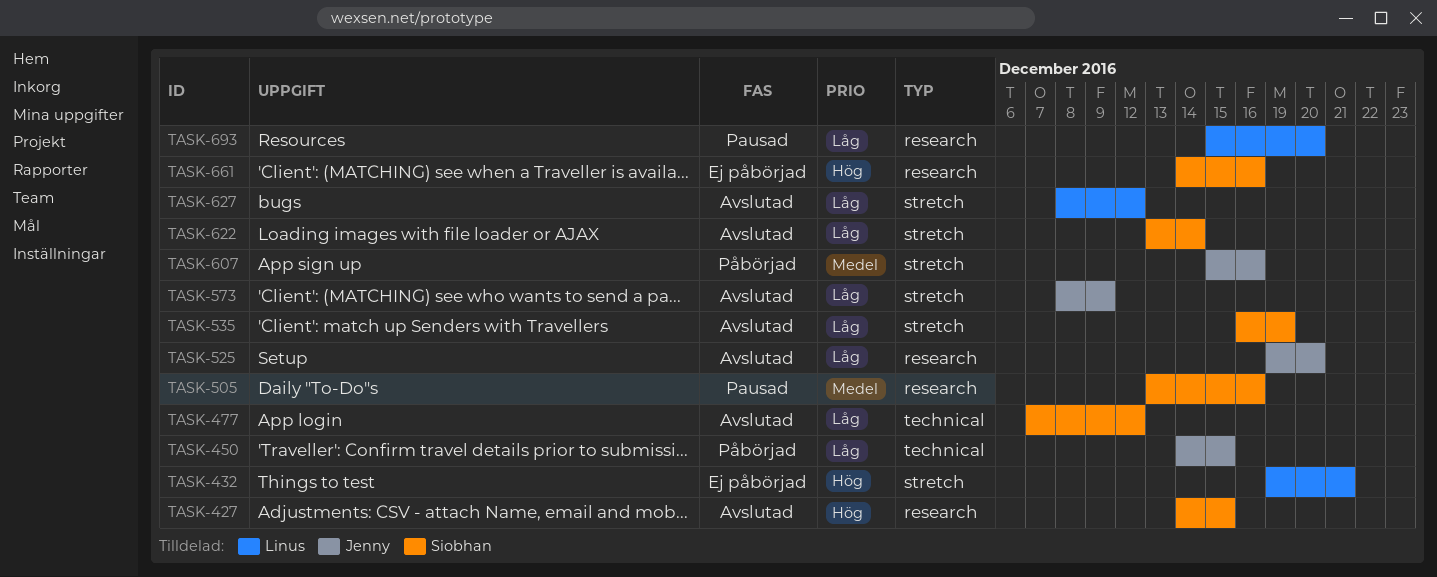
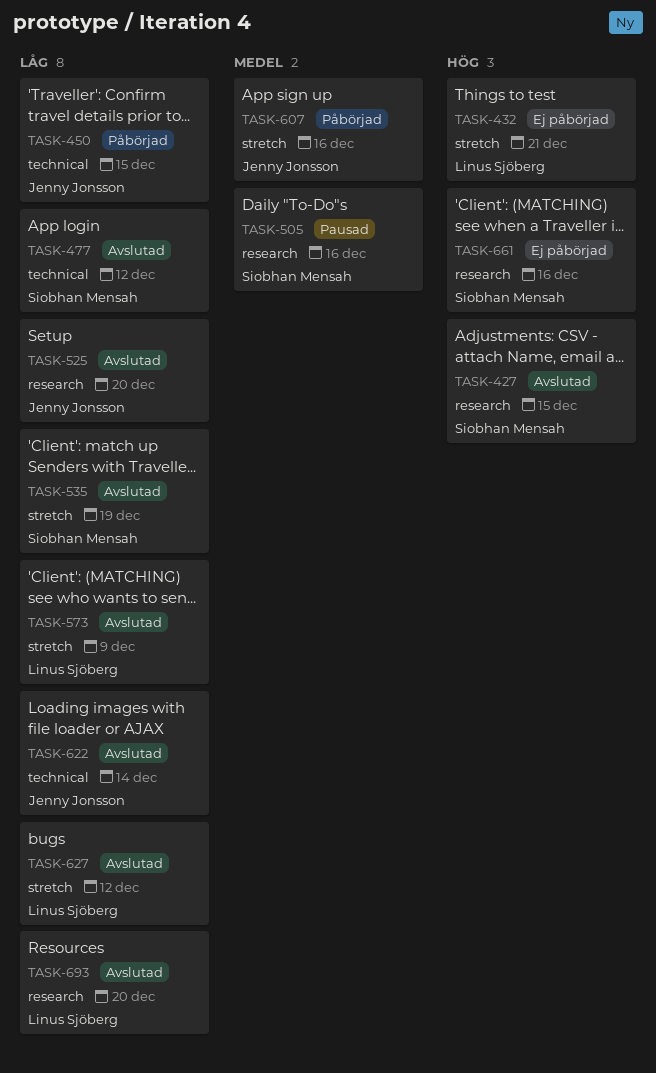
TASK-573, owner: Jenny Jonsson -> Linus Sjöberg
TASK-622, owner: Siobhan Mensah -> Jenny Jonsson
TASK-622, label: stretch -> technical
TASK-693, status: Pausad -> Avslutad

